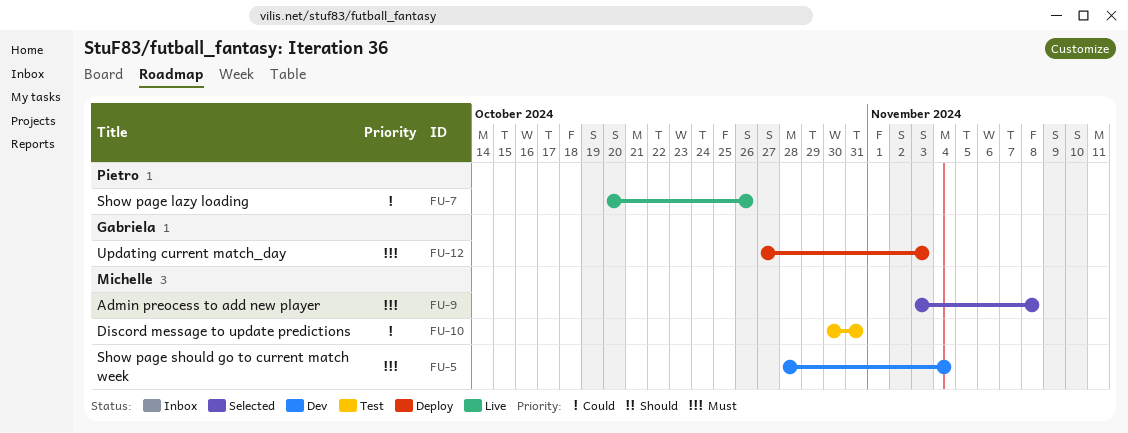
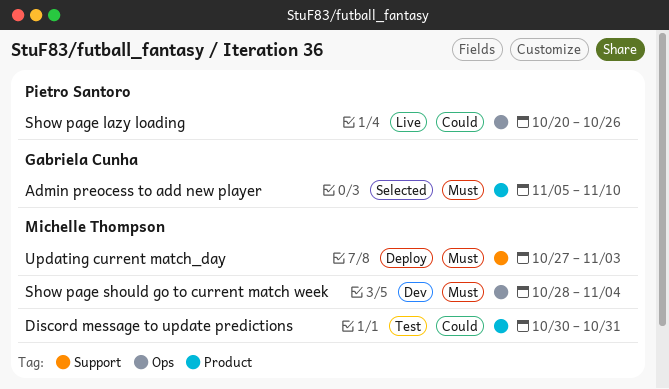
Admin preocess to add new player, owner: Michelle Thompson -> Gabriela Cunha
Admin preocess to add new player, start: Nov 3 -> Nov 5
Admin preocess to add new player, due: Nov 8 -> Nov 10
Updating current match_day, owner: Gabriela Cunha -> Michelle Thompson

